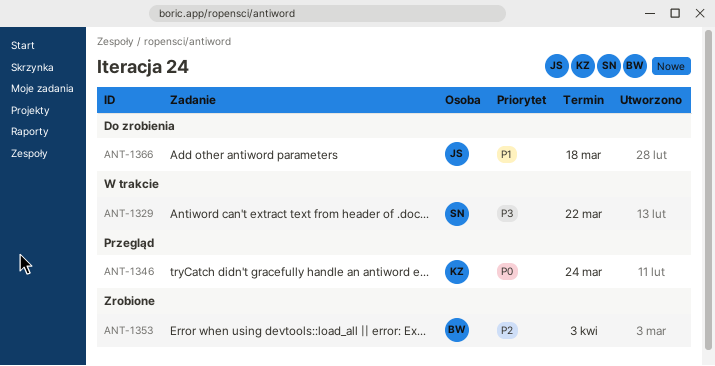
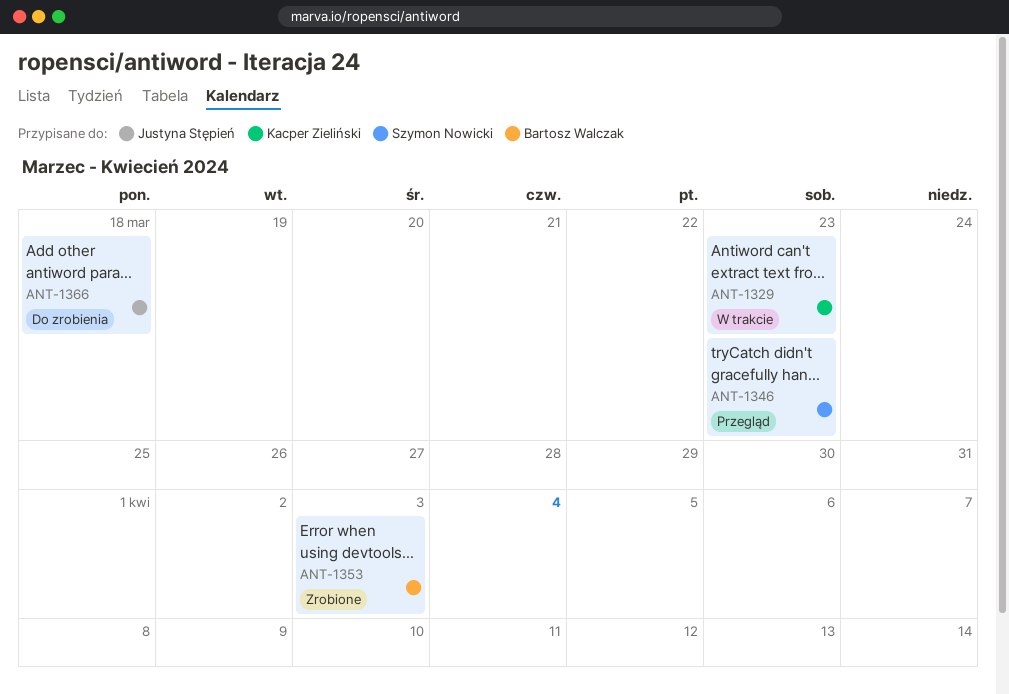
ANT-1329, owner: Szymon Nowicki -> Kacper Zieliński
ANT-1329, due: Mar 22 -> Mar 23
ANT-1346, owner: Kacper Zieliński -> Szymon Nowicki
ANT-1346, due: Mar 24 -> Mar 23

